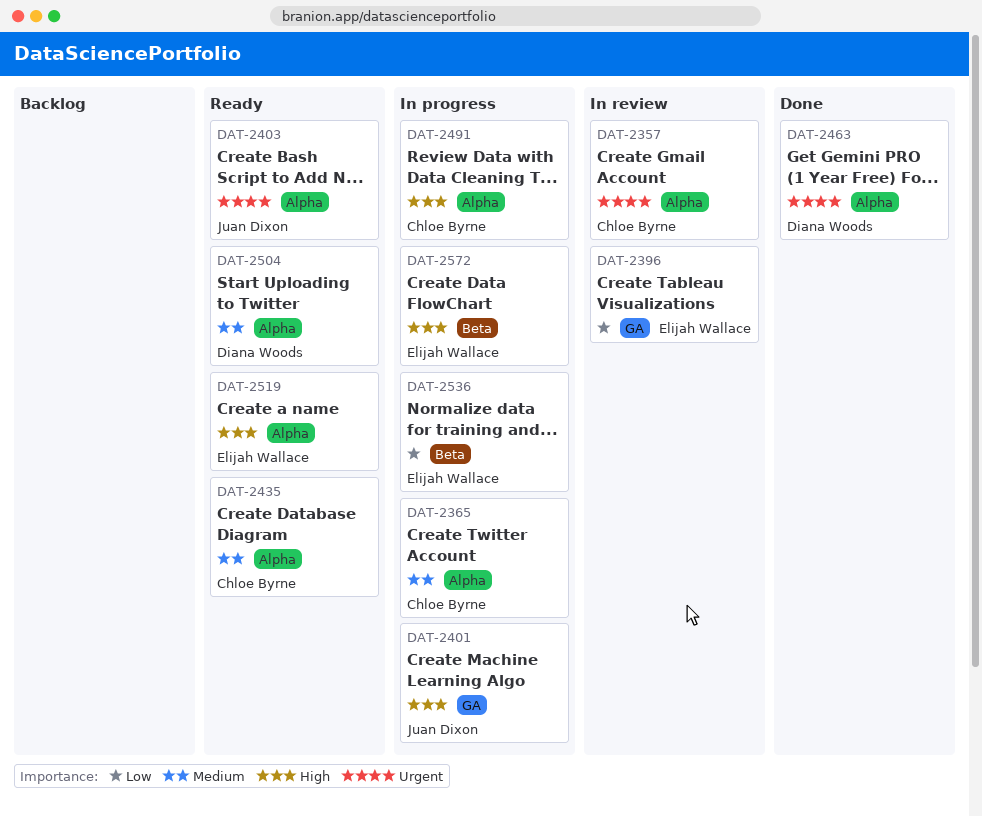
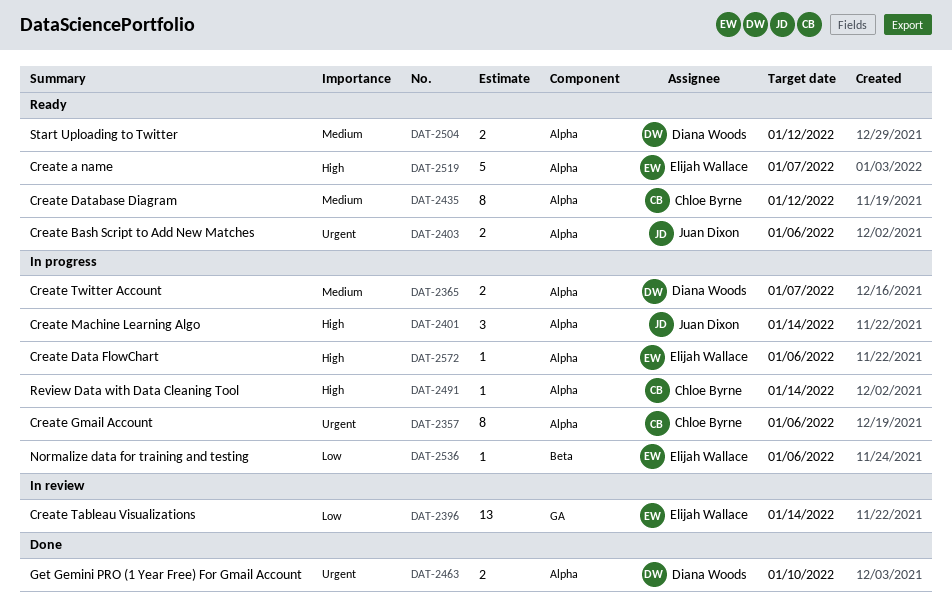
DAT-2357, status: In review -> In progress
DAT-2365, owner: Chloe Byrne -> Diana Woods
DAT-2401, label: GA -> Alpha
DAT-2572, label: Beta -> Alpha

